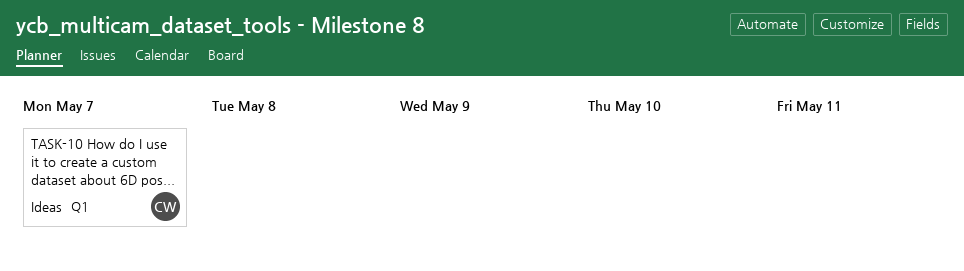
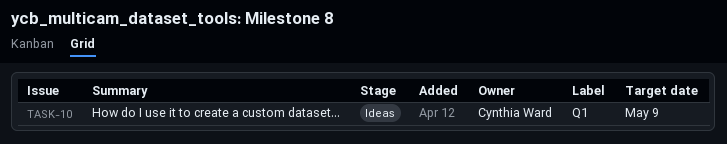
TASK-10, due: May 7 -> May 9

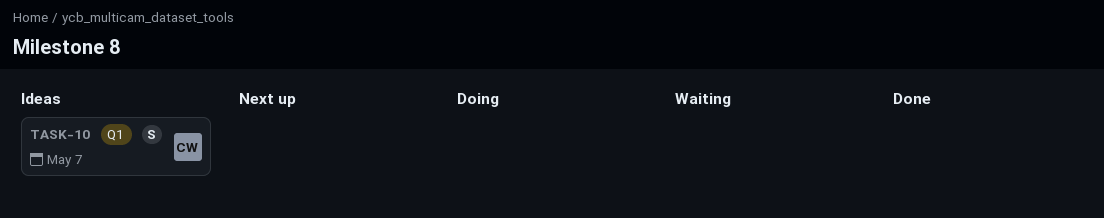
TASK-10, due: May 9 -> May 7

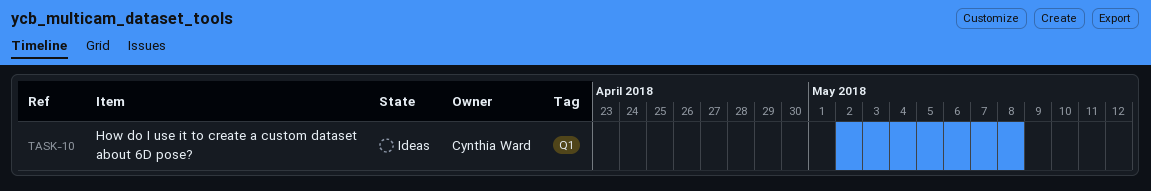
TASK-10, due: May 7 -> May 8

